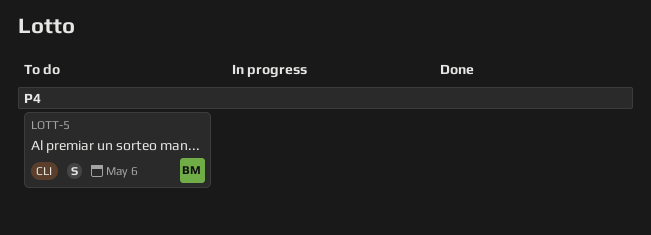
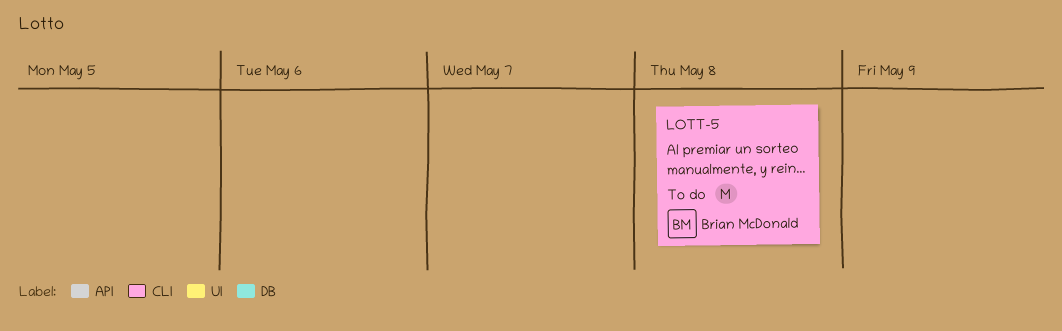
LOTT-5, estimate: S -> M
LOTT-5, due: May 6 -> May 8

